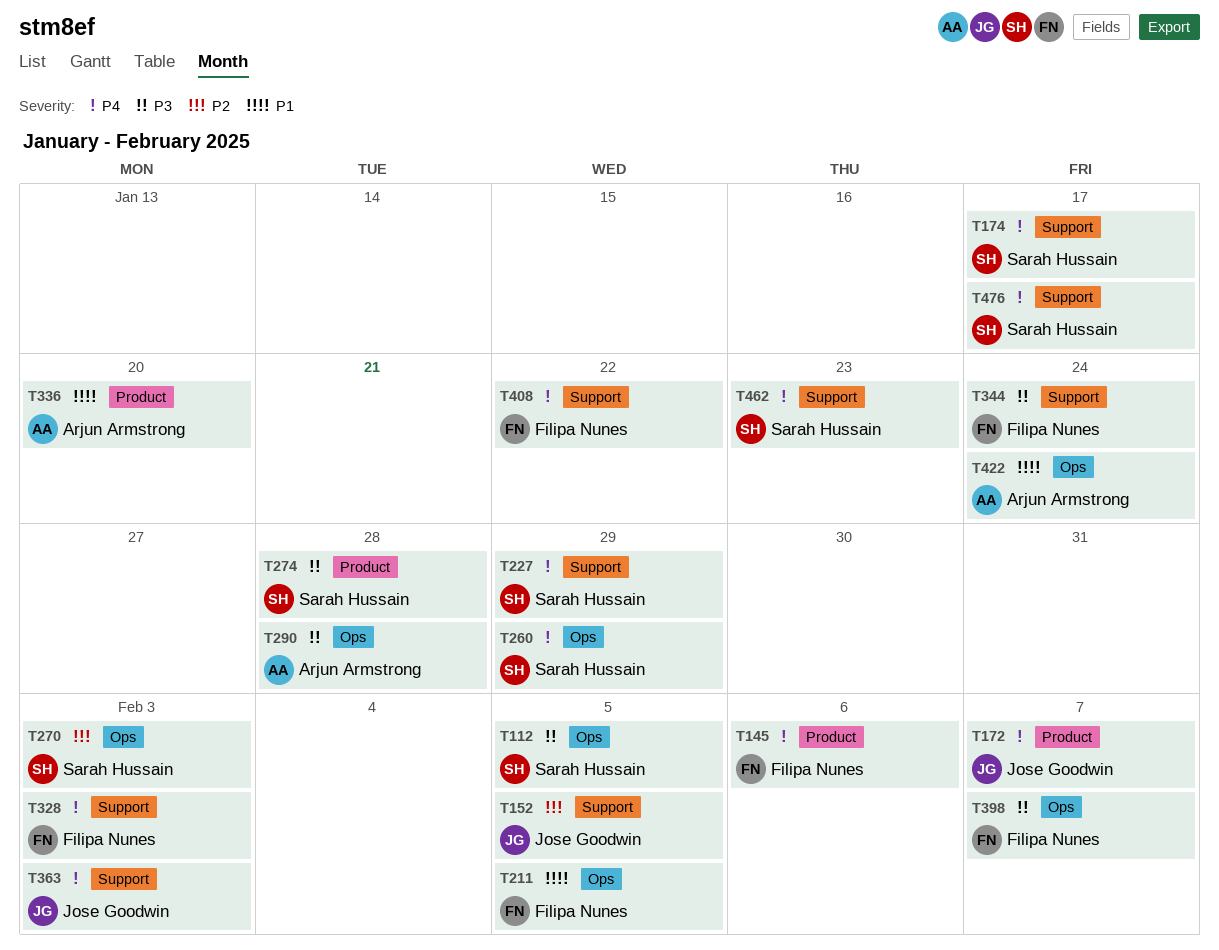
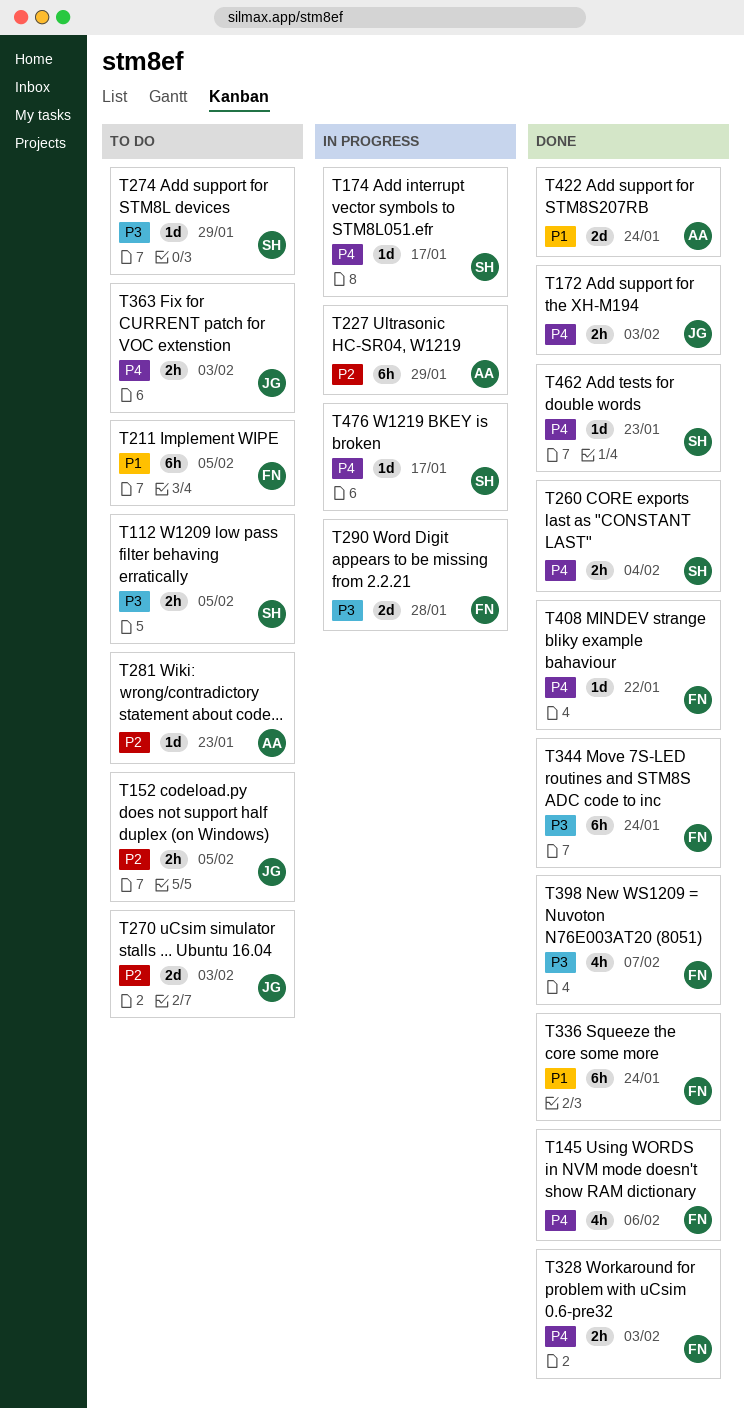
T172, due: Feb 7 -> Feb 3
T227, owner: Sarah Hussain -> Arjun Armstrong
T227, priority: P4 -> P2
T260, due: Jan 29 -> Feb 4
T270, owner: Sarah Hussain -> Jose Goodwin
T274, due: Jan 28 -> Jan 29
T281: none -> present
T290, owner: Arjun Armstrong -> Filipa Nunes
T336, owner: Arjun Armstrong -> Filipa Nunes
T336, due: Jan 20 -> Jan 24

